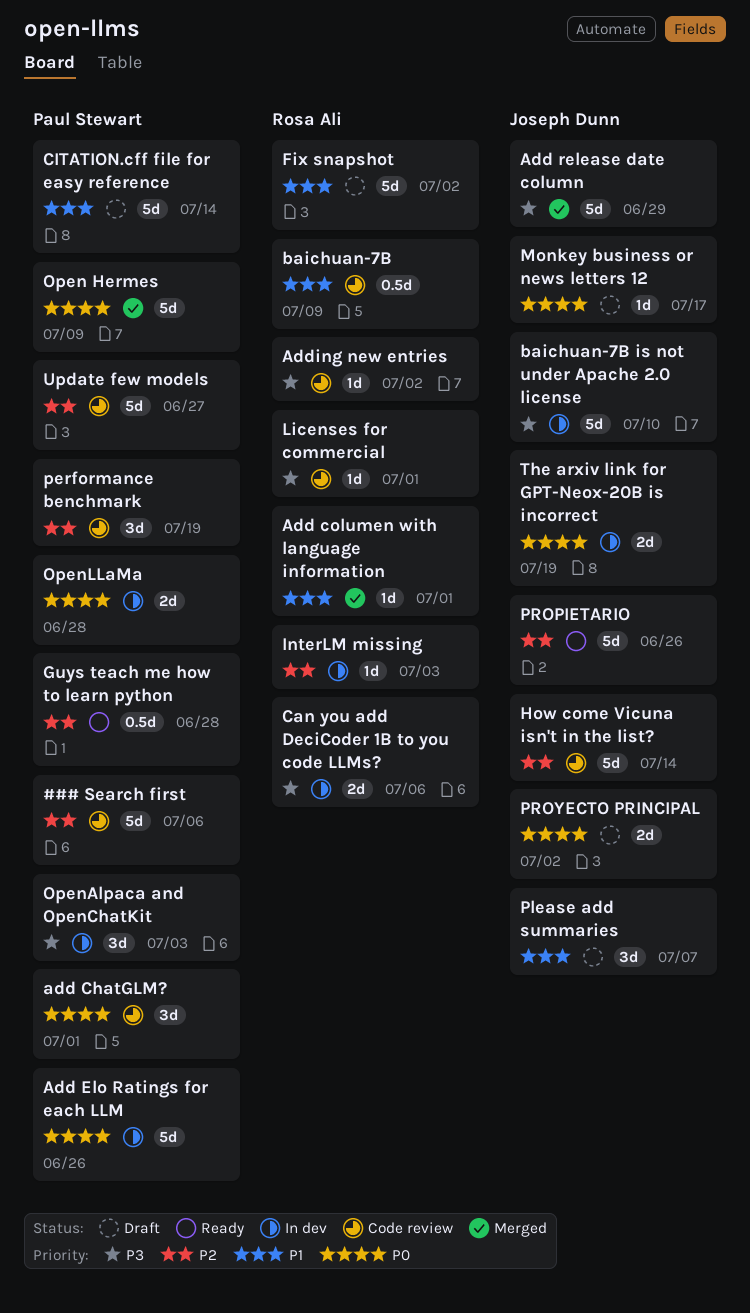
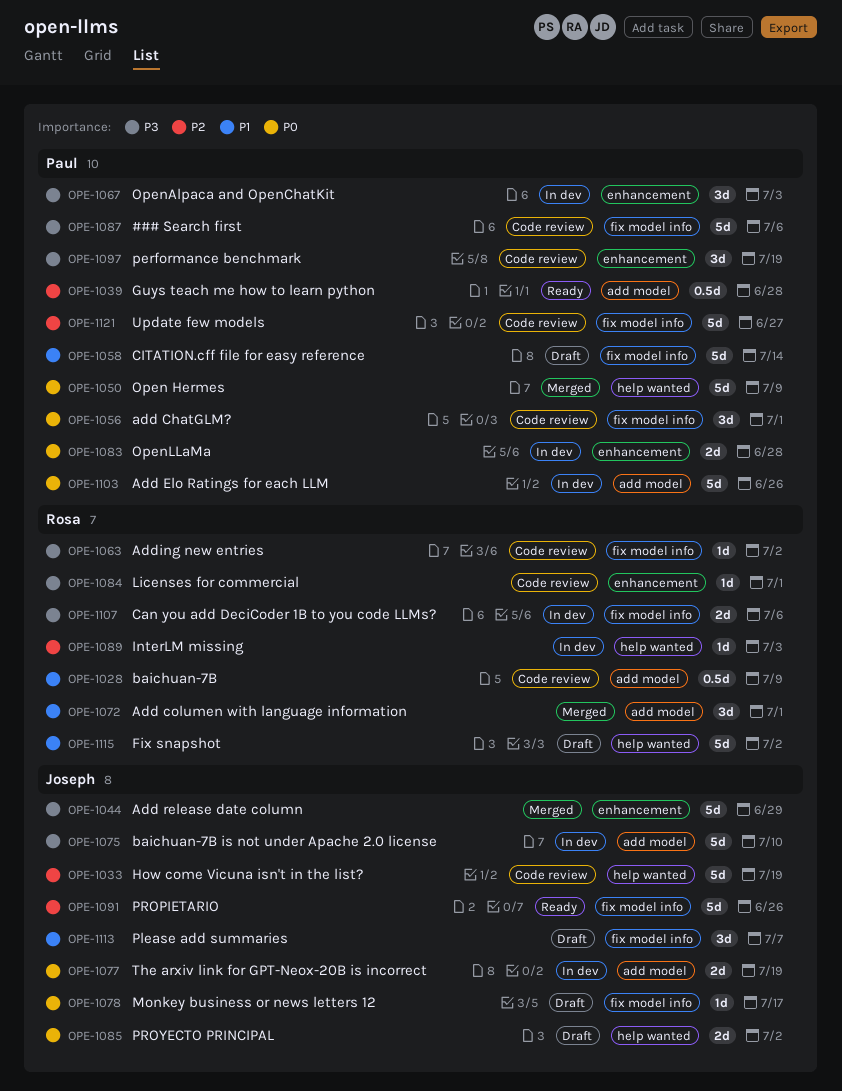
### Search first, priority: P2 -> P3
Add columen with language information, estimate: 1d -> 3d
How come Vicuna isn't in the list?, due: Jul 14 -> Jul 19
performance benchmark, priority: P2 -> P3

